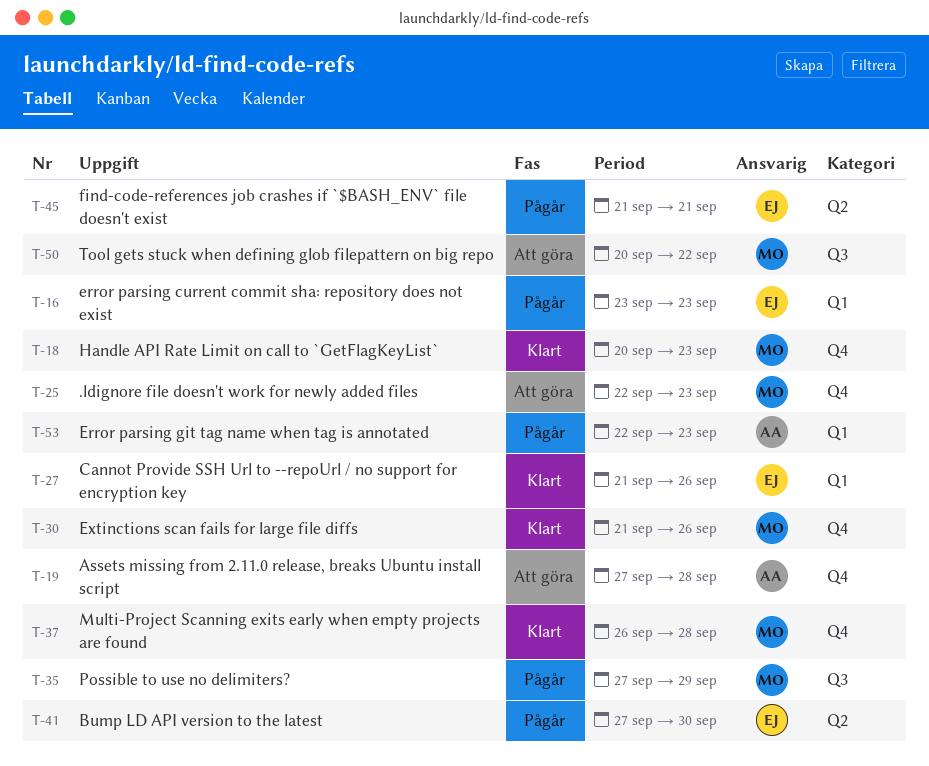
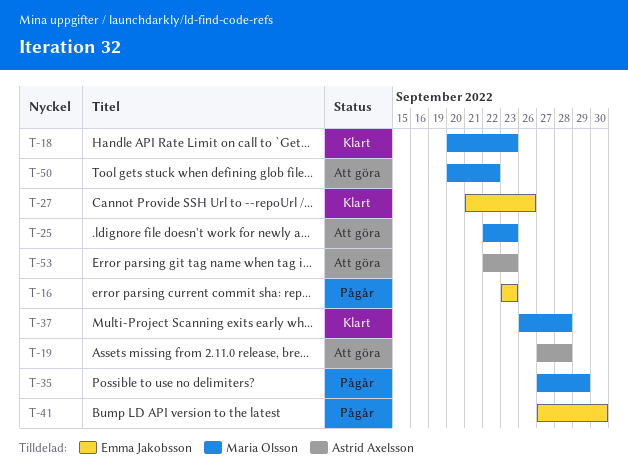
T-30: present -> none
T-45: present -> none
T-53, status: Pågår -> Att göra

